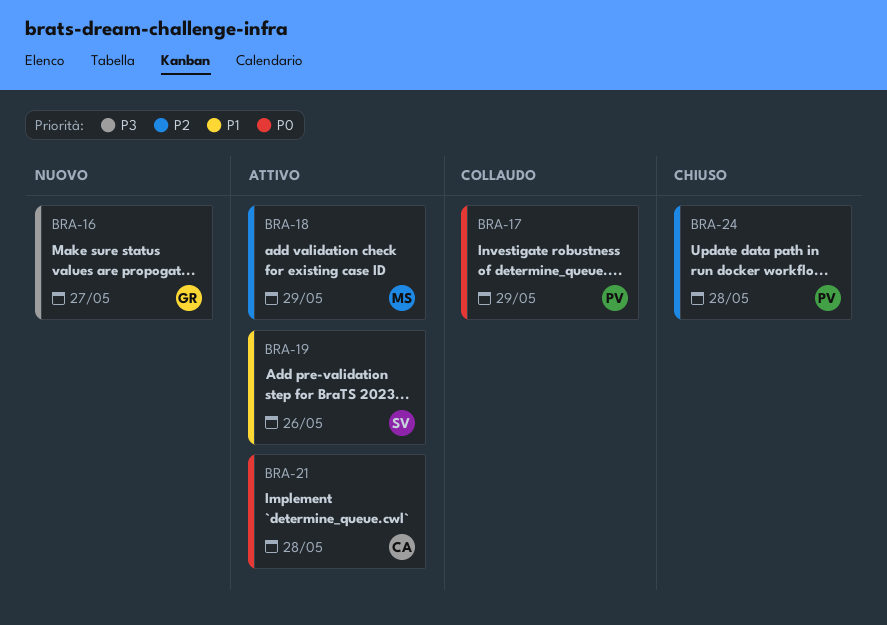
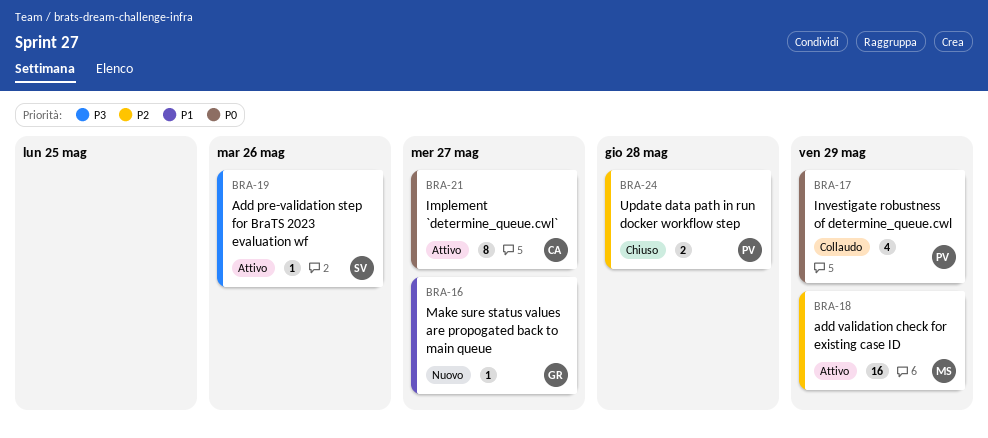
BRA-16, priority: P3 -> P1
BRA-19, priority: P1 -> P3
BRA-21, due: May 28 -> May 27

